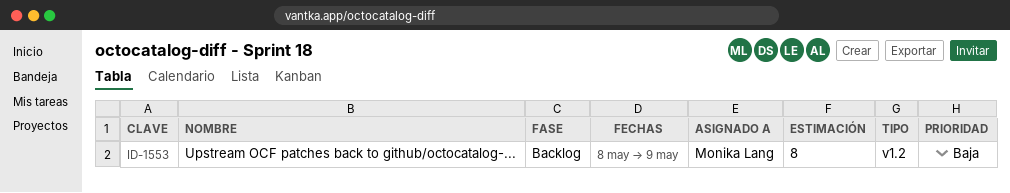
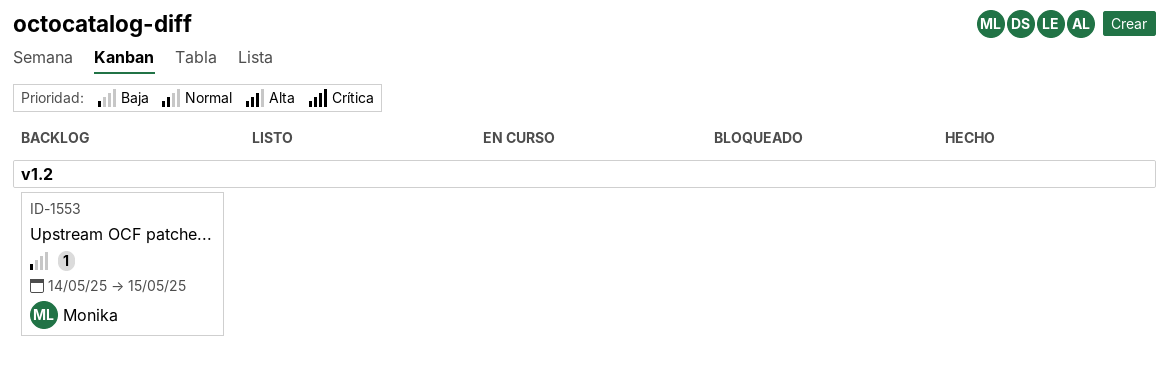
ID-1553, estimate: 8 -> 1
ID-1553, start: May 8 -> May 14
ID-1553, due: May 9 -> May 15

